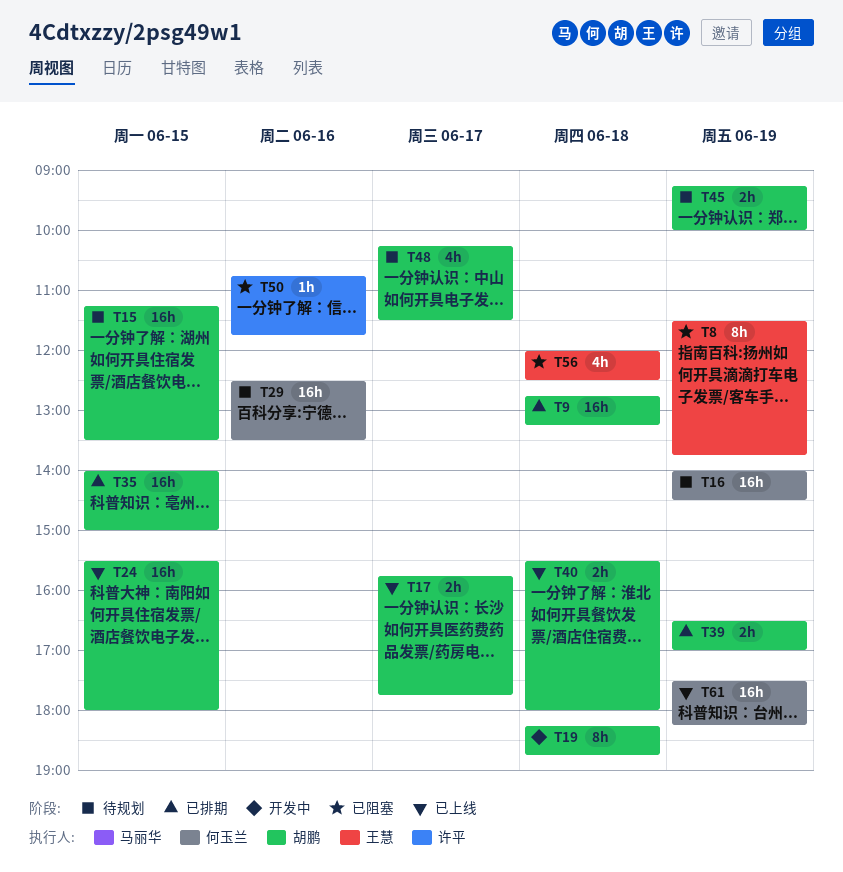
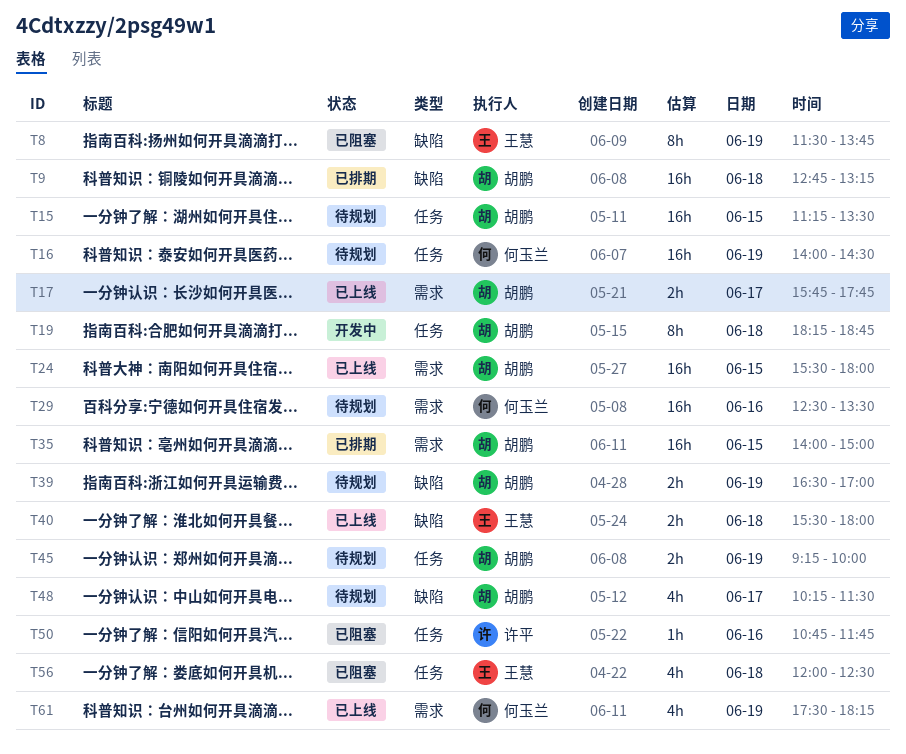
T39, status: 已排期 -> 待规划
T40, owner: 胡鹏 -> 王慧
T61, estimate: 16h -> 4h

